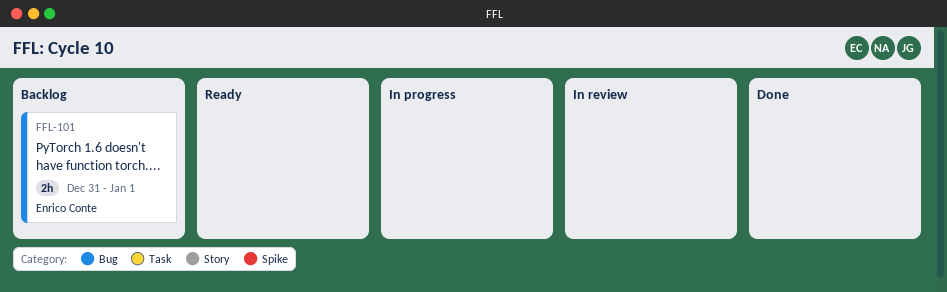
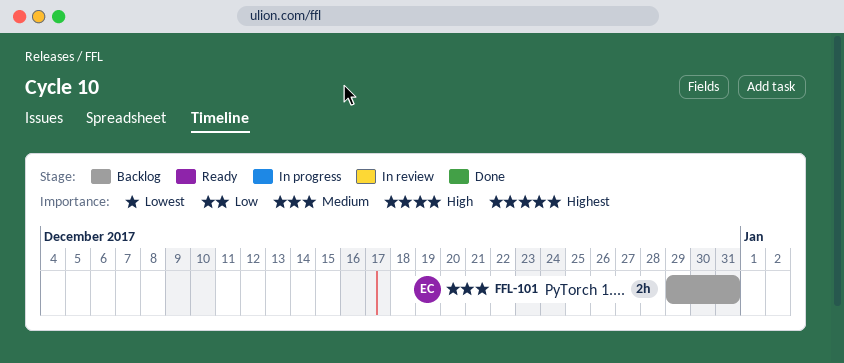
FFL-101, start: Dec 31 -> Dec 29
FFL-101, due: Jan 1 -> Dec 31

